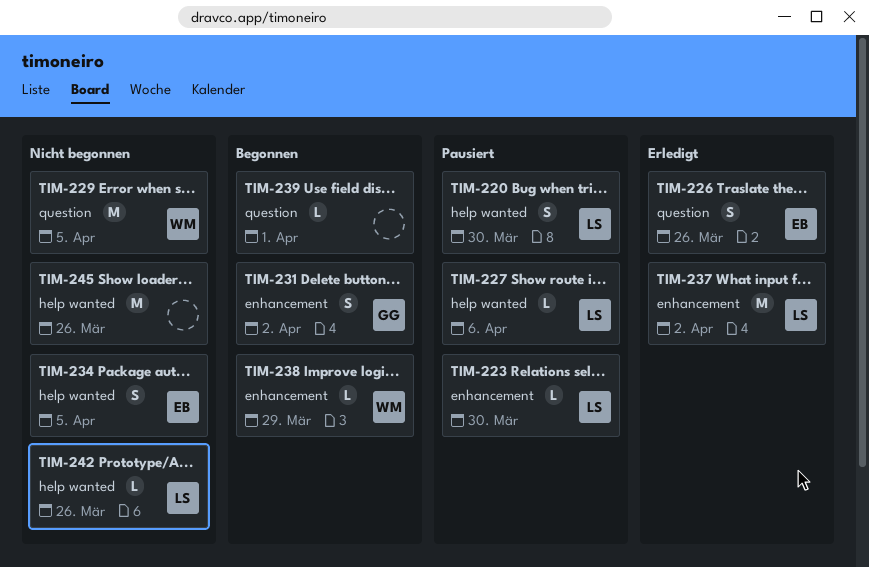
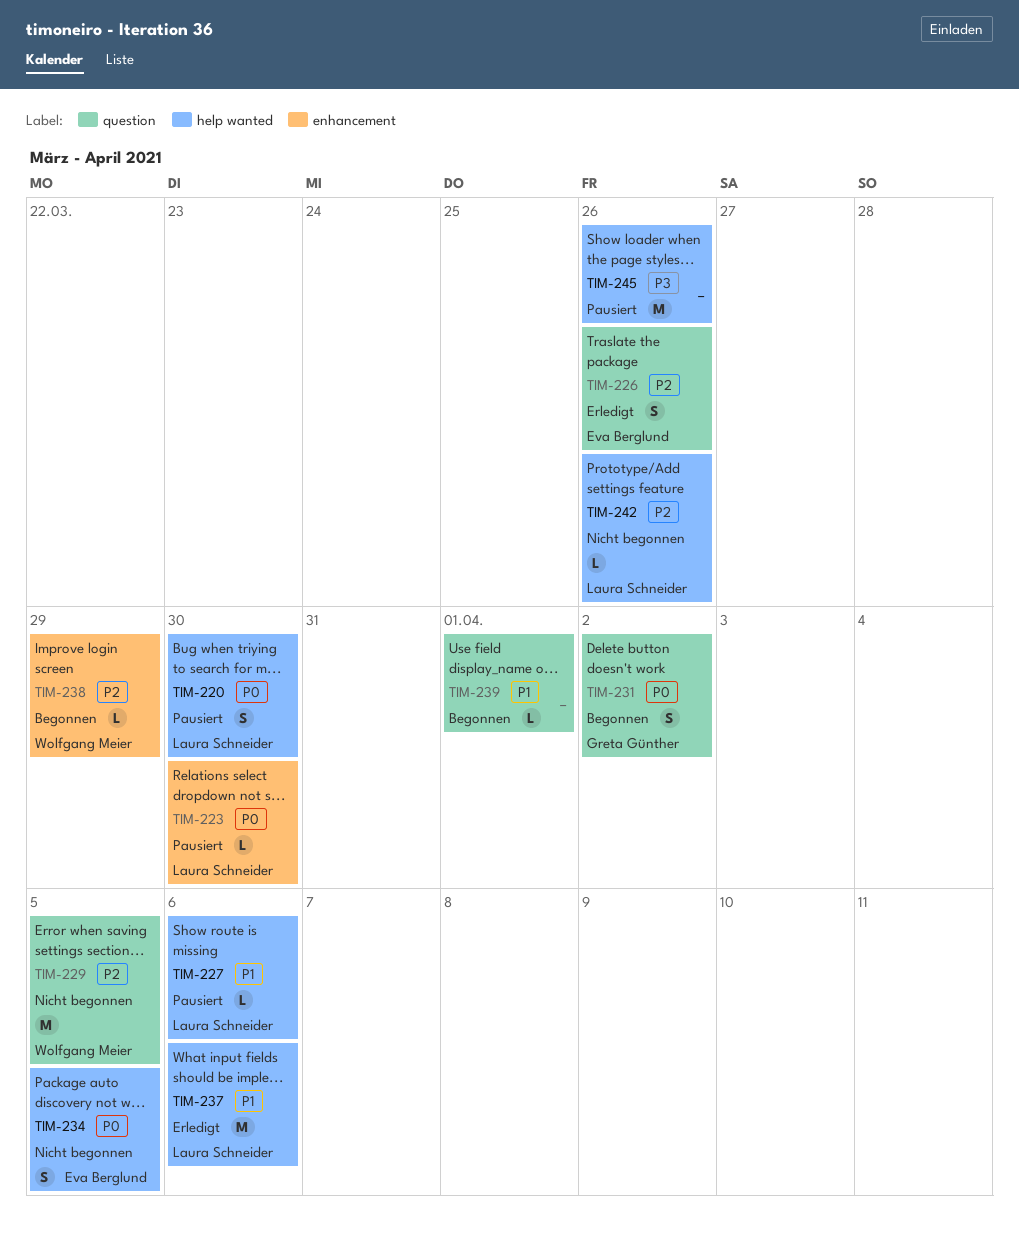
TIM-231, label: enhancement -> question
TIM-237, label: enhancement -> help wanted
TIM-237, due: Apr 2 -> Apr 6
TIM-245, status: Nicht begonnen -> Pausiert

